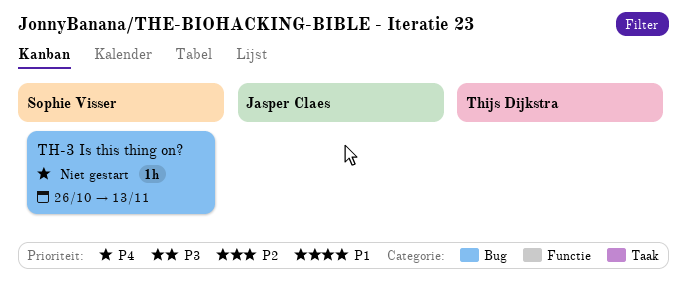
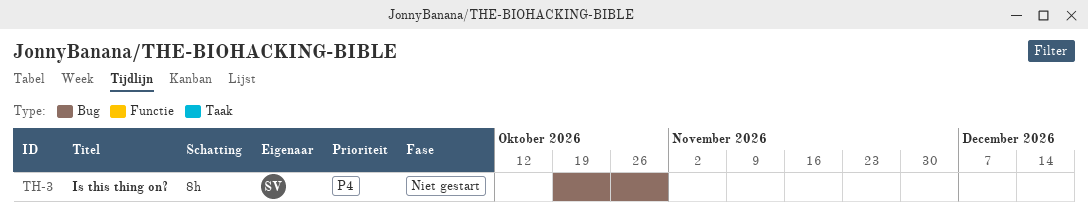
TH-3, estimate: 1h -> 8h
TH-3, start: Oct 26 -> Oct 19
TH-3, due: Nov 13 -> Oct 30

